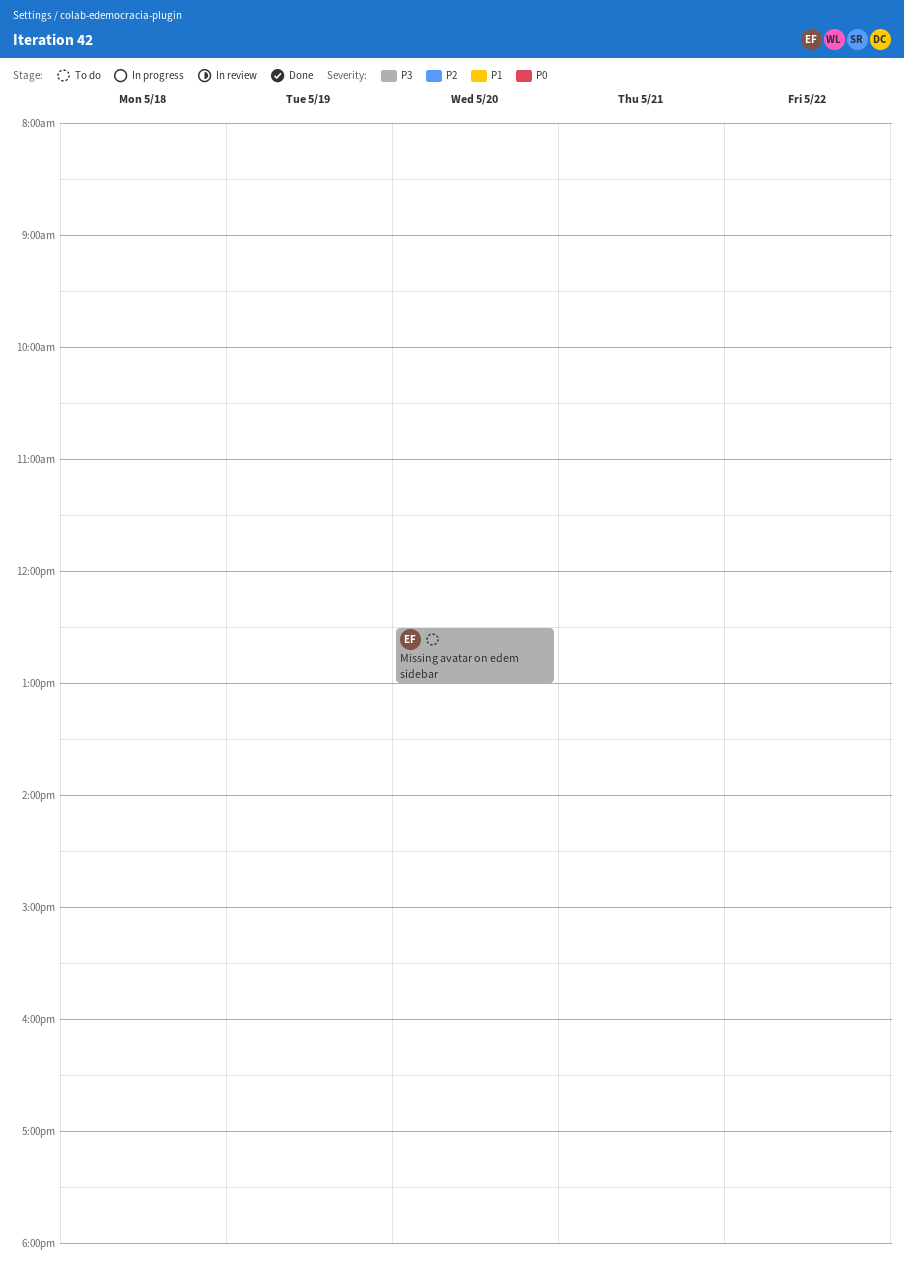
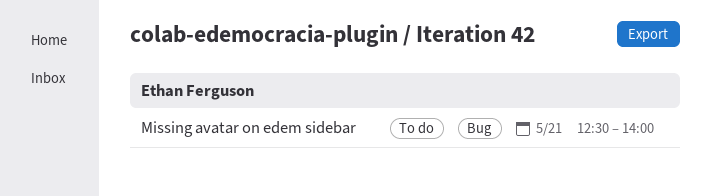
Missing avatar on edem sidebar, day: May 20 -> May 21
Missing avatar on edem sidebar, ends: 13:00 -> 14:00

